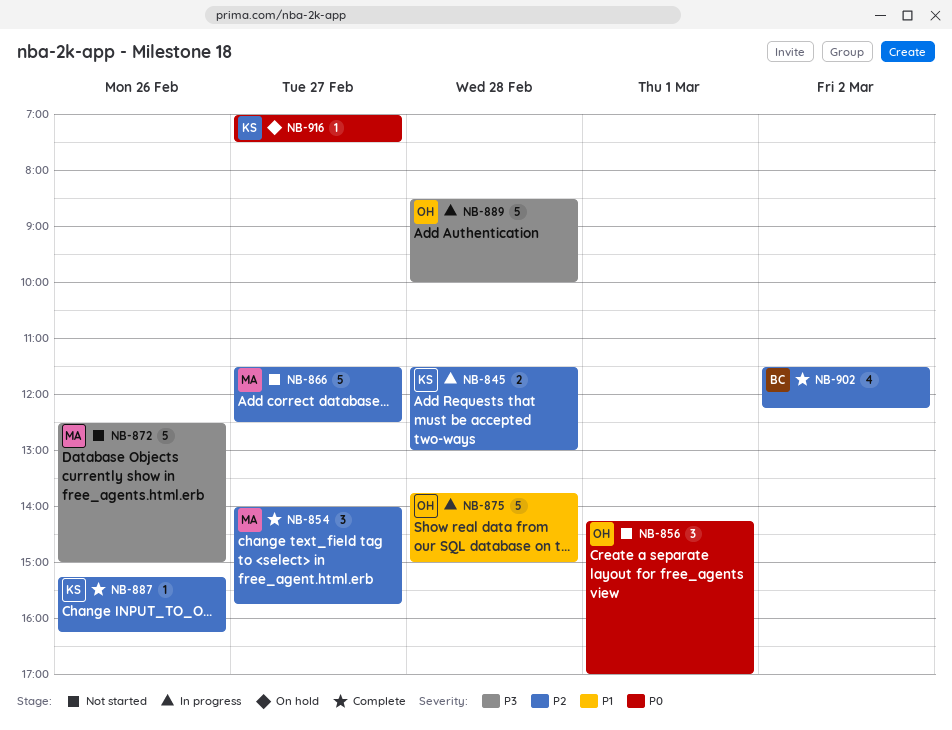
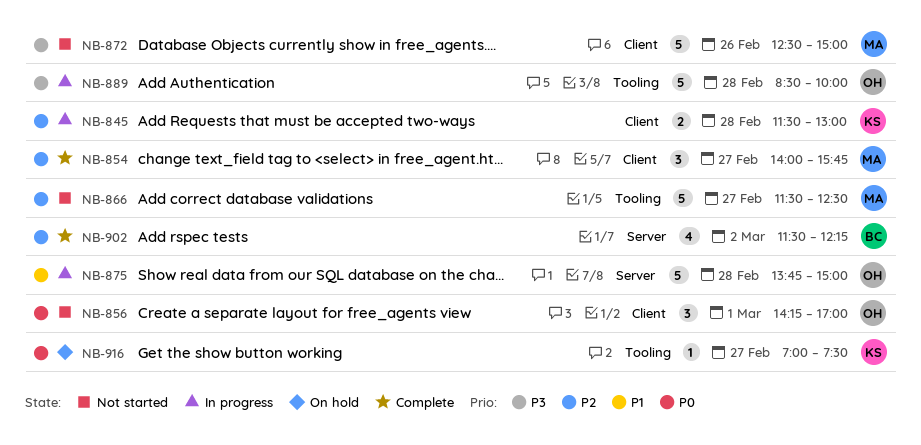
NB-887: present -> none

